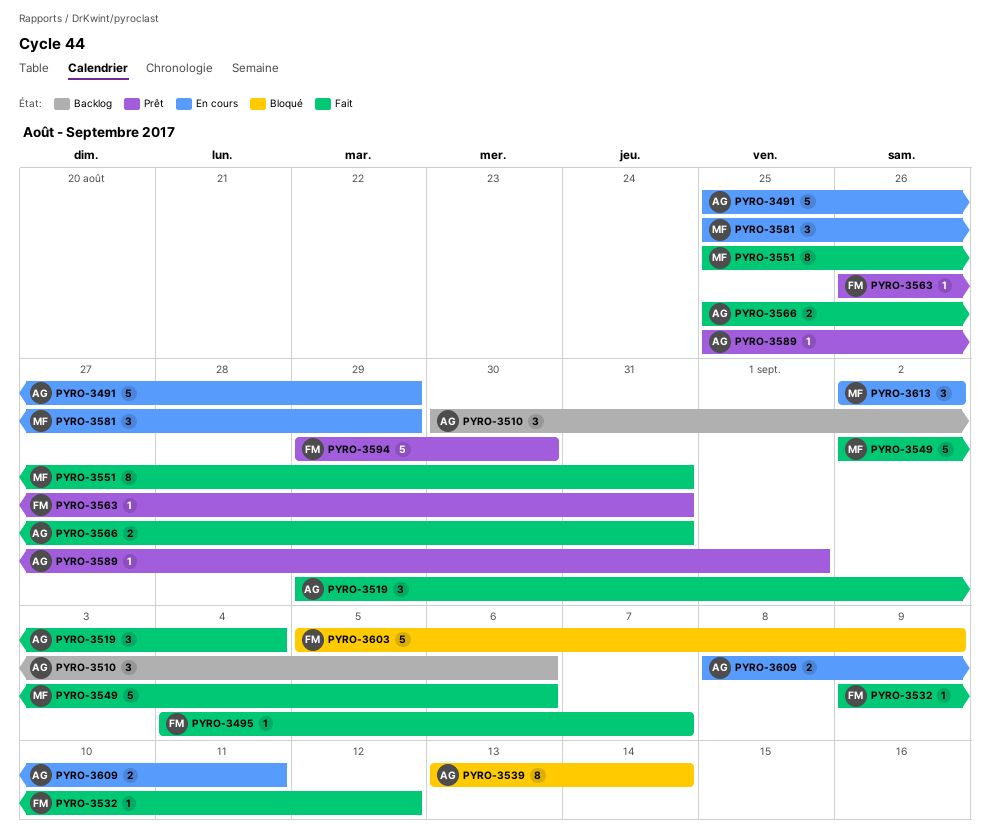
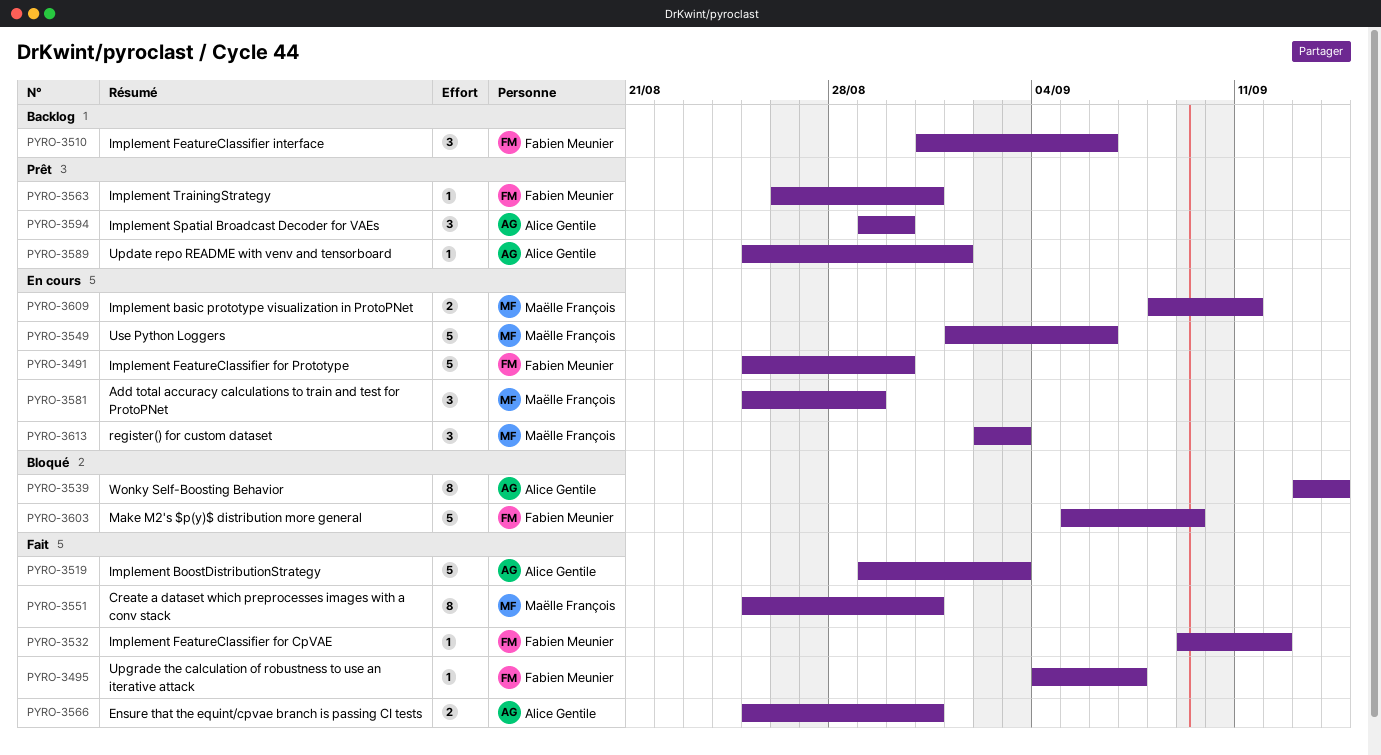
PYRO-3491, owner: Alice Gentile -> Fabien Meunier
PYRO-3491, due: Aug 29 -> Aug 30
PYRO-3510, owner: Alice Gentile -> Fabien Meunier
PYRO-3510, start: Aug 30 -> Aug 31
PYRO-3519, estimate: 3 -> 5
PYRO-3519, due: Sep 4 -> Sep 3
PYRO-3549, status: Fait -> En cours
PYRO-3549, start: Sep 2 -> Sep 1
PYRO-3594, owner: Fabien Meunier -> Alice Gentile
PYRO-3594, estimate: 5 -> 3
PYRO-3609, owner: Alice Gentile -> Maëlle François
PYRO-3613, due: Sep 2 -> Sep 3

